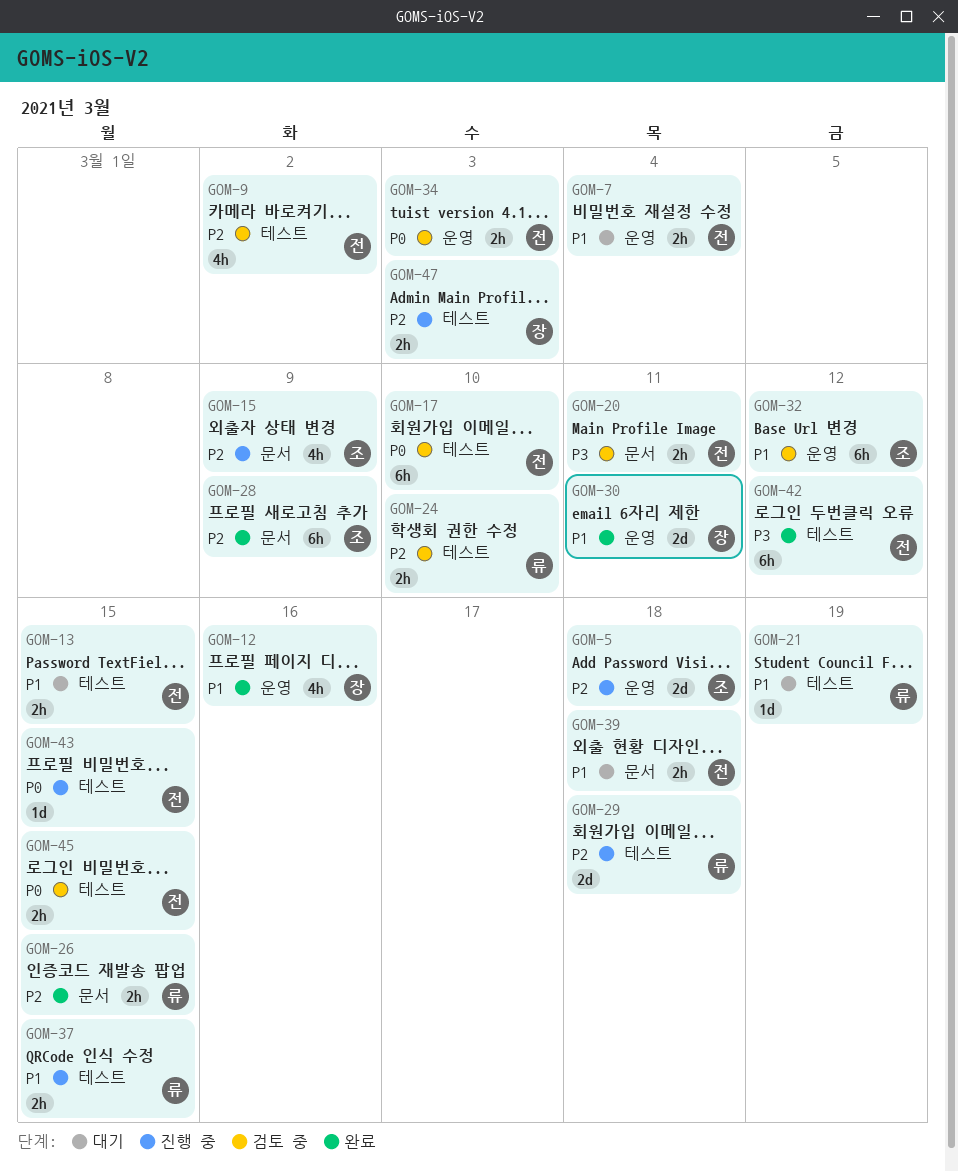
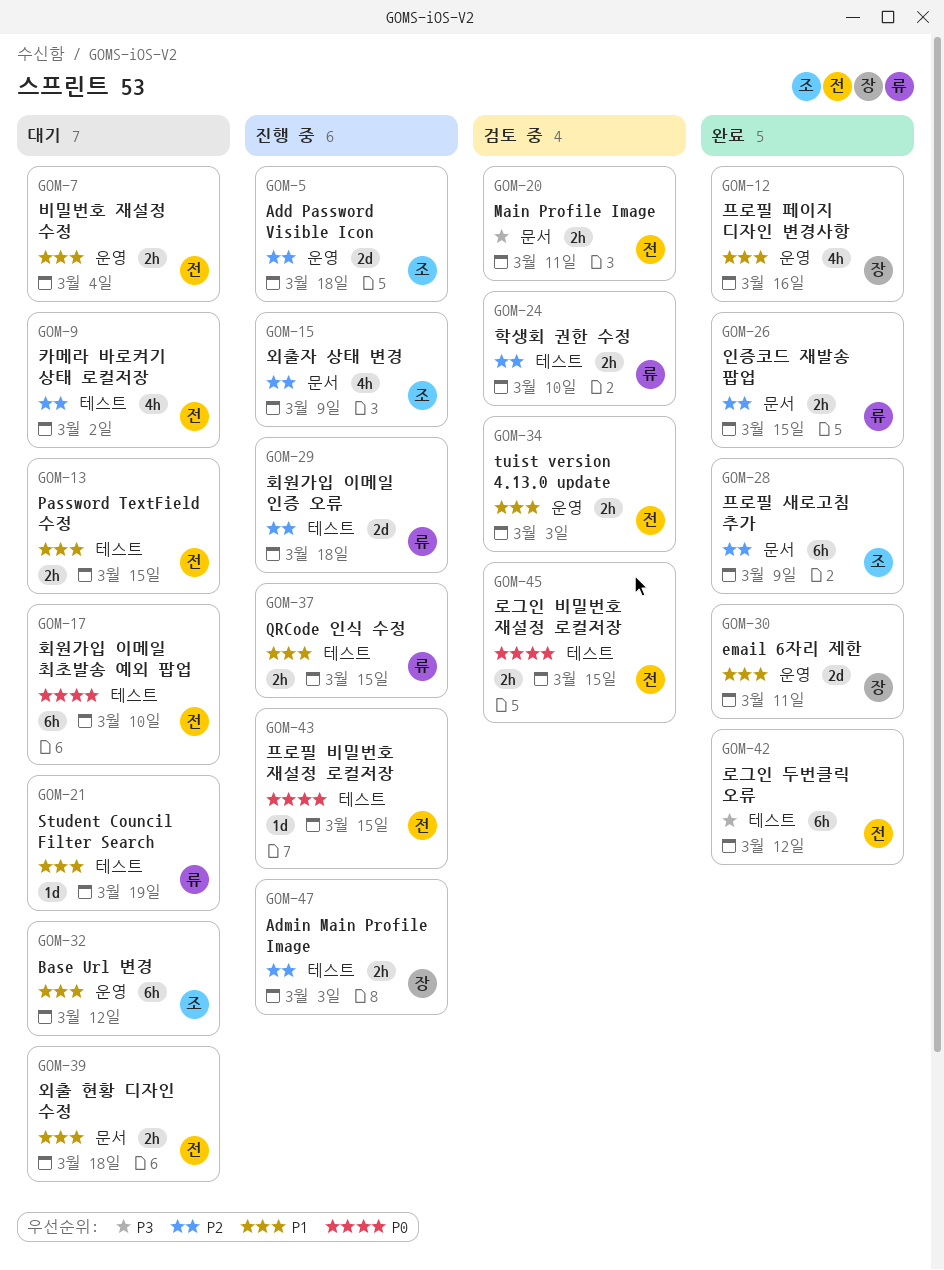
GOM-9, status: 검토 중 -> 대기
GOM-17, status: 검토 중 -> 대기
GOM-32, status: 검토 중 -> 대기
GOM-34, priority: P0 -> P1

